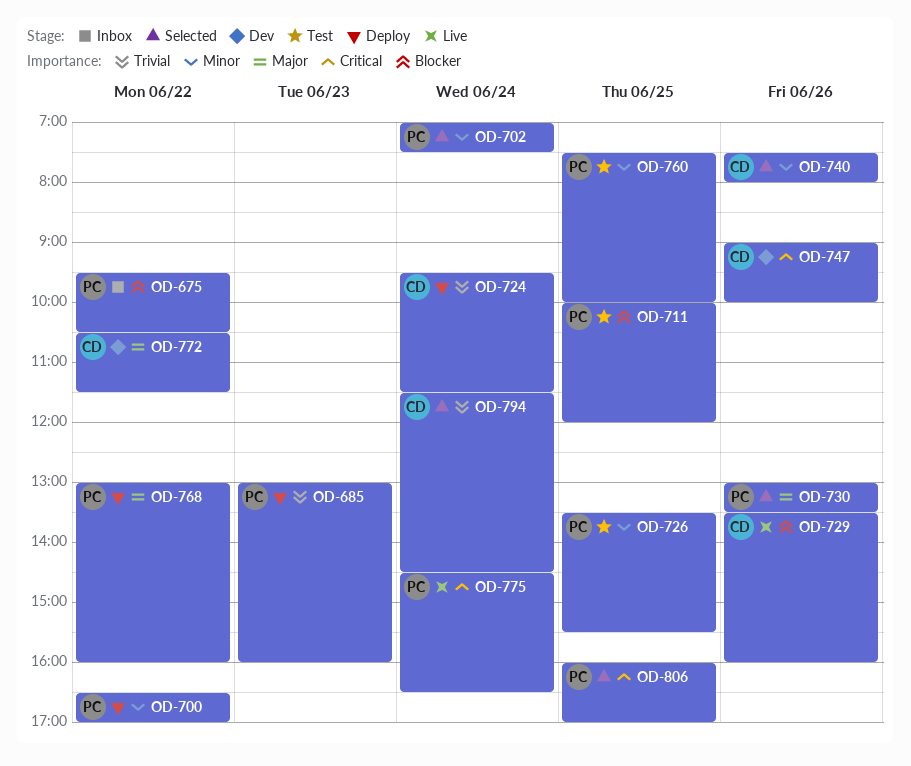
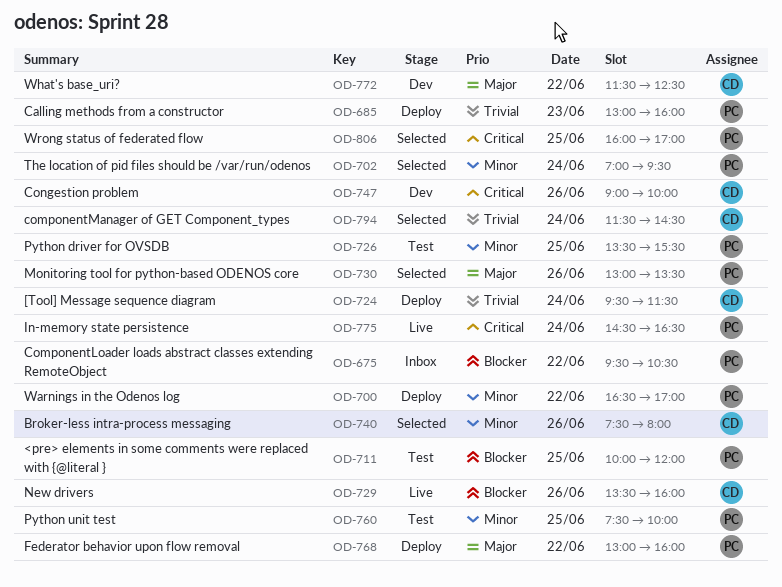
OD-702, ends: 07:30 -> 09:30
OD-772, begins: 10:30 -> 11:30
OD-772, ends: 11:30 -> 12:30

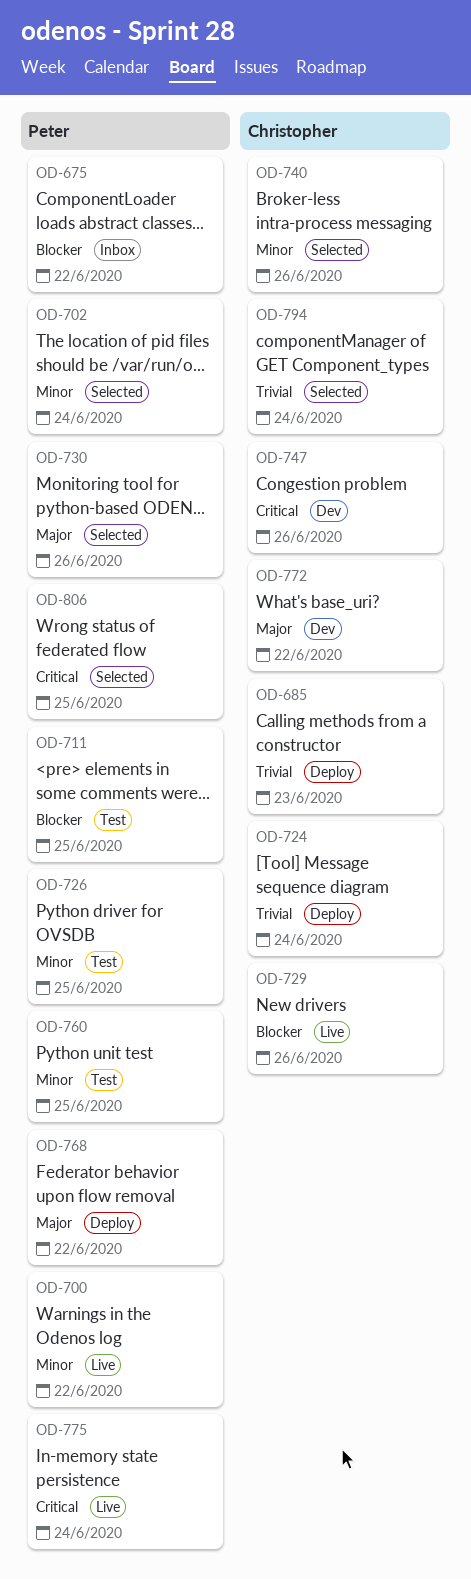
OD-685, owner: Peter -> Christopher
OD-700, status: Deploy -> Live

